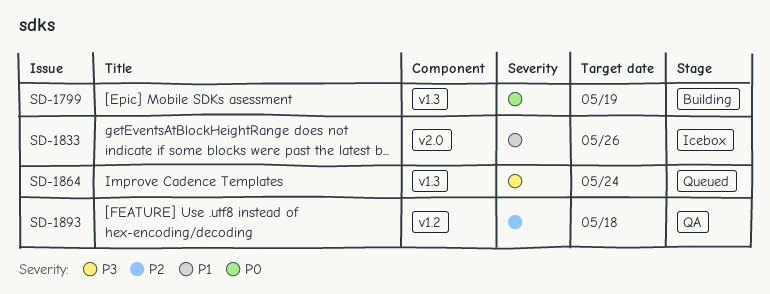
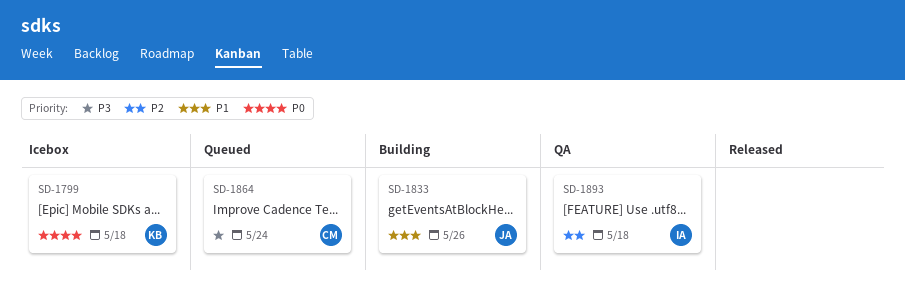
SD-1799, status: Building -> Icebox
SD-1799, due: May 19 -> May 18
SD-1833, status: Icebox -> Building

